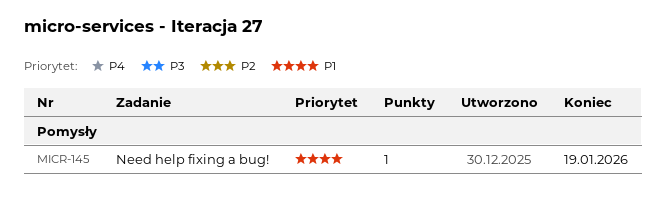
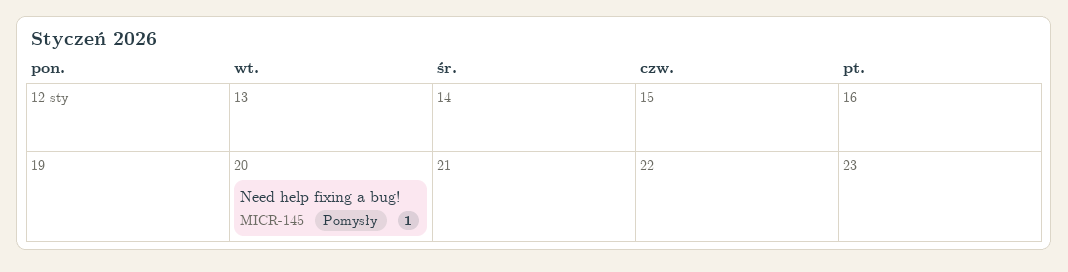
MICR-145, due: Jan 19 -> Jan 20

